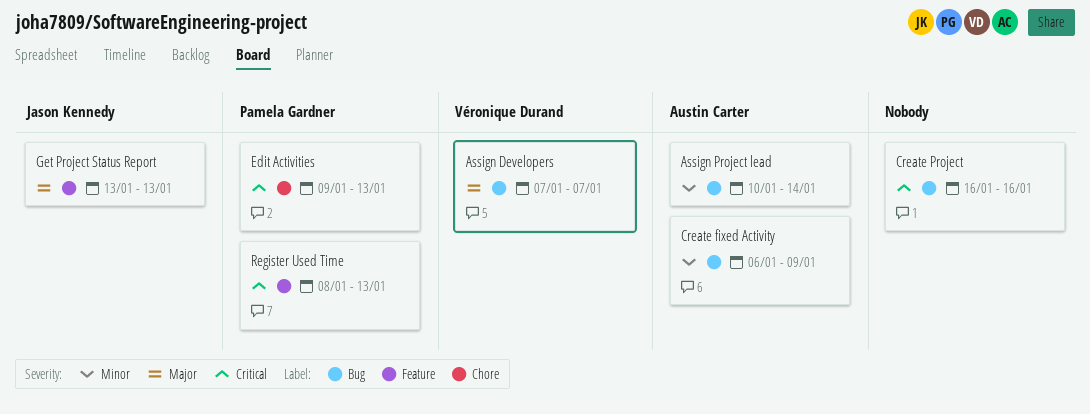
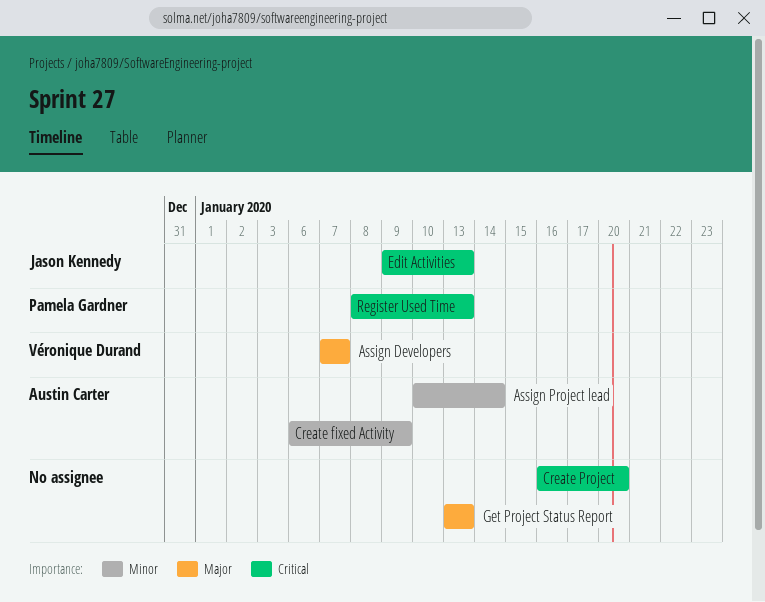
Create Project, due: Jan 16 -> Jan 20
Edit Activities, owner: Pamela Gardner -> Jason Kennedy
Get Project Status Report, owner: Jason Kennedy -> none

